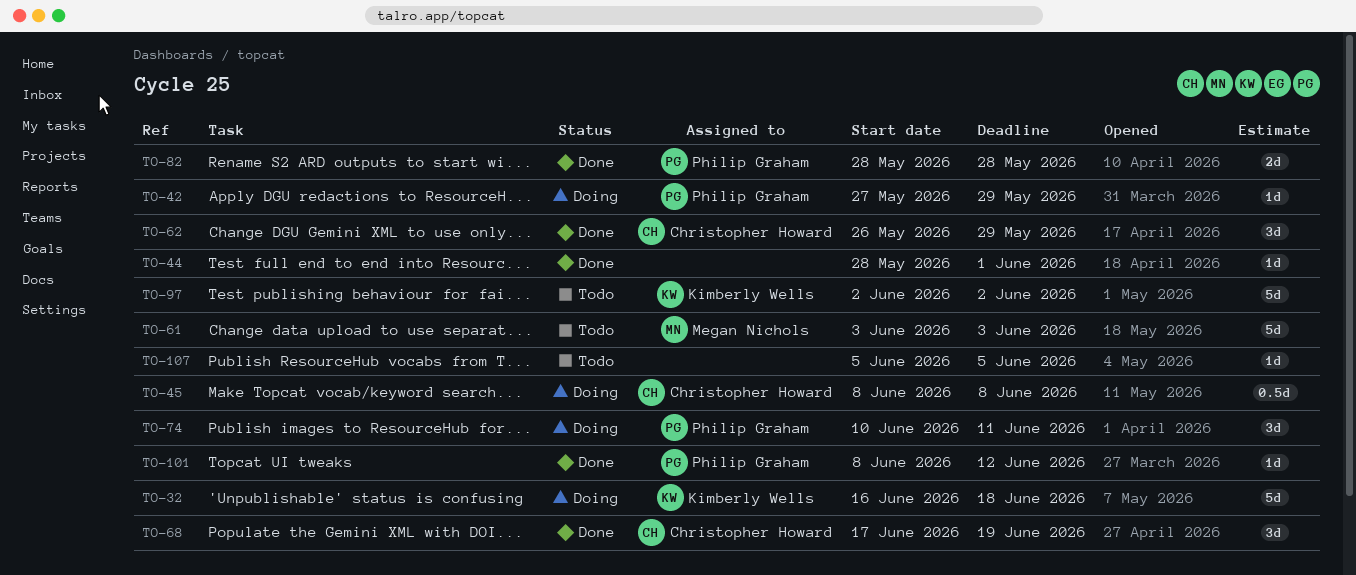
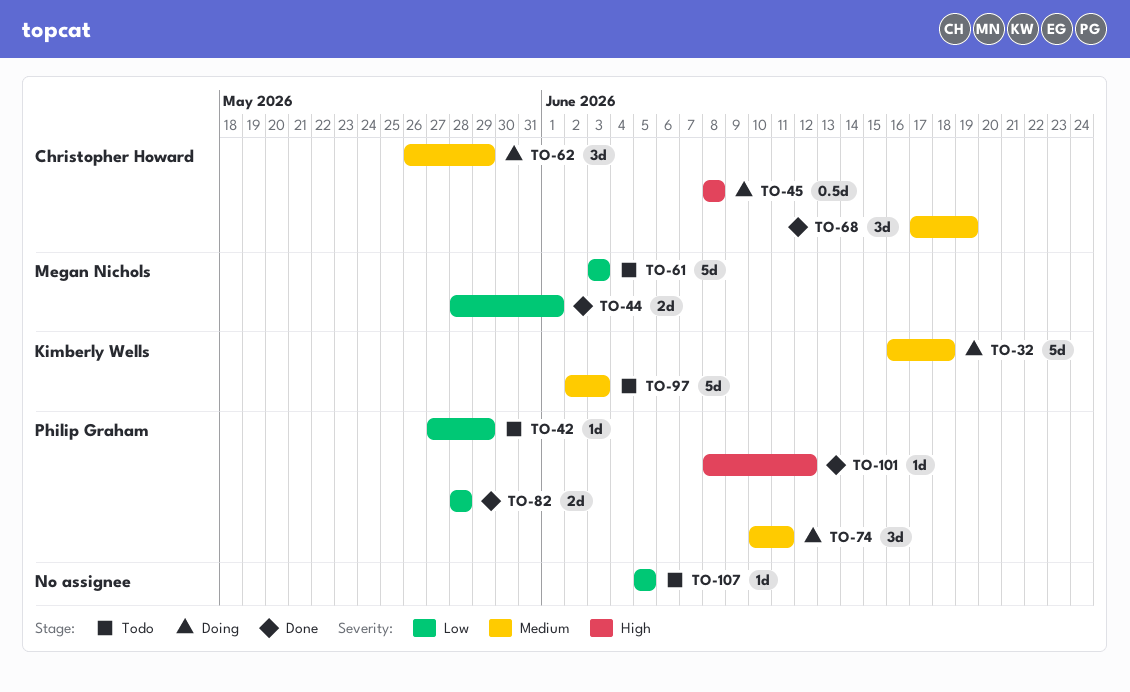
TO-42, status: Doing -> Todo
TO-44, owner: none -> Megan Nichols
TO-44, estimate: 1d -> 2d
TO-62, status: Done -> Doing
TO-97, due: Jun 2 -> Jun 3

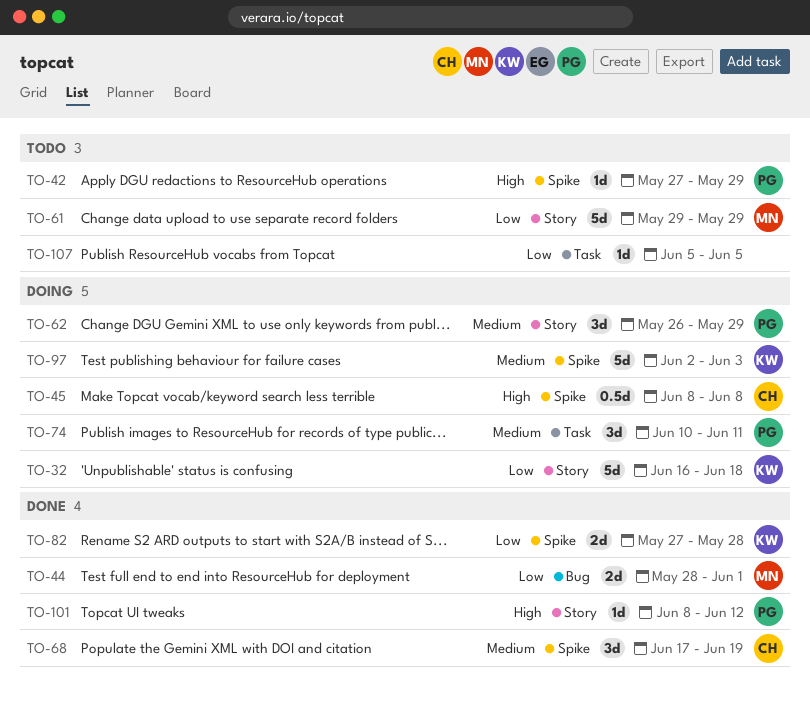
TO-32, priority: Medium -> Low
TO-42, priority: Low -> High
TO-61, start: Jun 3 -> May 29
TO-61, due: Jun 3 -> May 29
TO-62, owner: Christopher Howard -> Philip Graham
TO-82, owner: Philip Graham -> Kimberly Wells
TO-82, start: May 28 -> May 27
TO-97, status: Todo -> Doing

